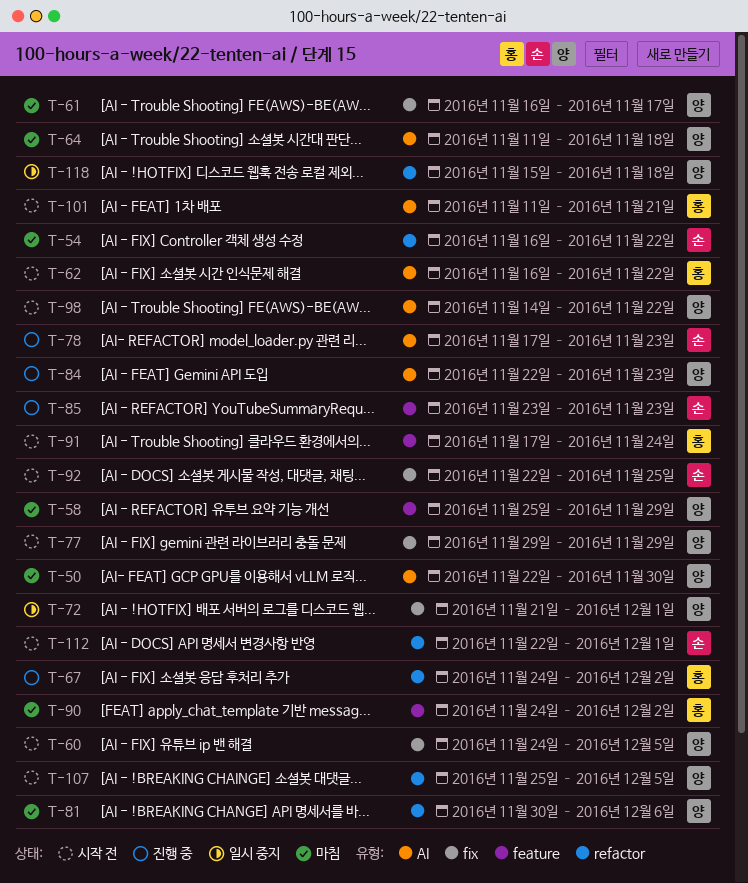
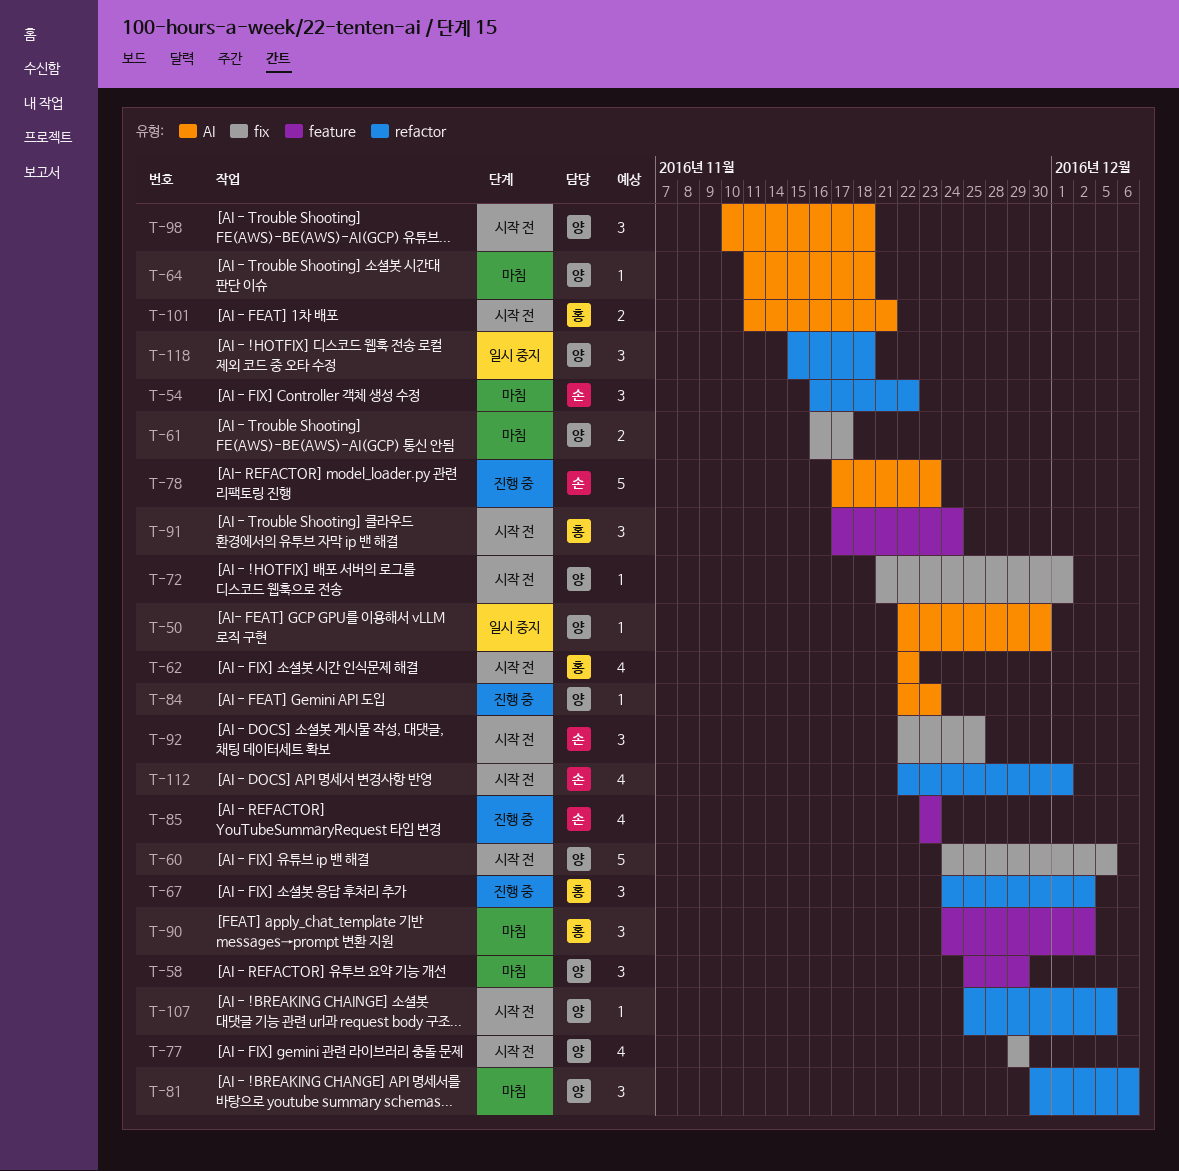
T-50, status: 마침 -> 일시 중지
T-62, start: Nov 16 -> Nov 22
T-72, status: 일시 중지 -> 시작 전
T-98, start: Nov 14 -> Nov 10
T-98, due: Nov 22 -> Nov 18

